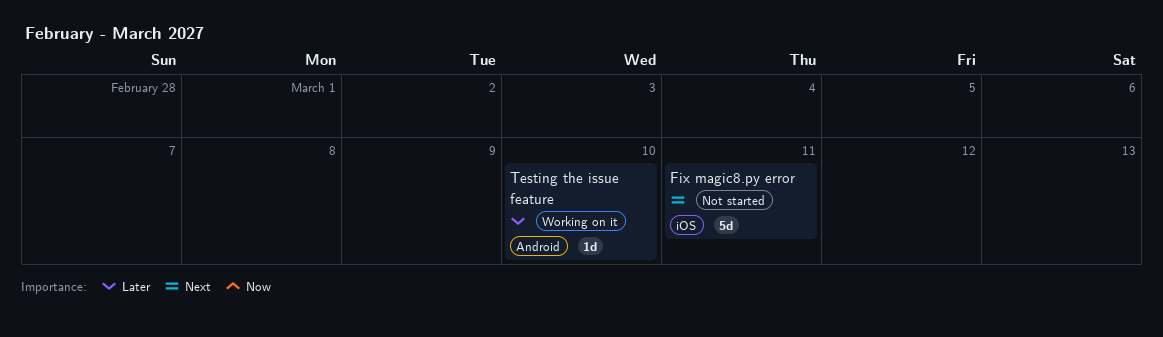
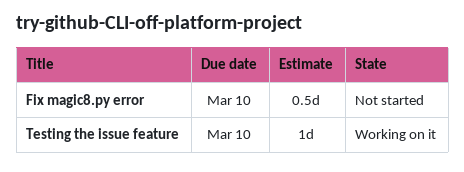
Fix magic8.py error, estimate: 5d -> 0.5d
Fix magic8.py error, due: Mar 11 -> Mar 10

